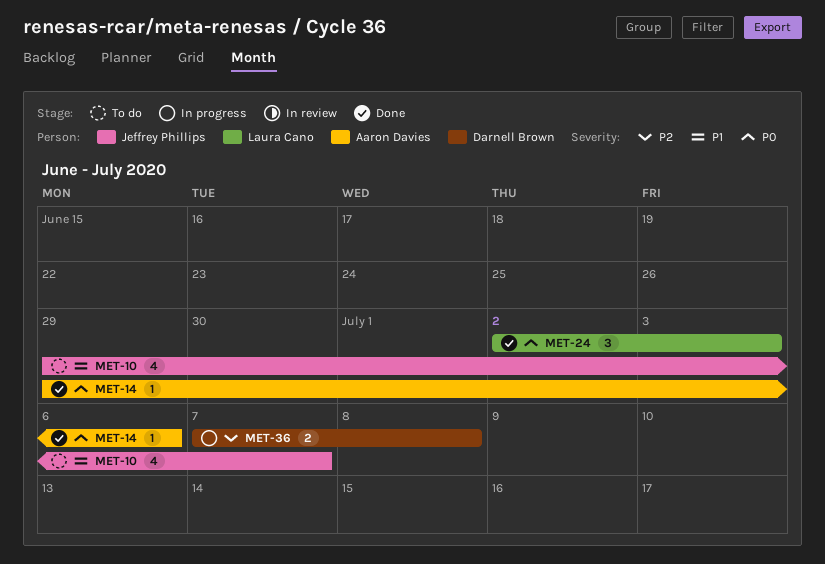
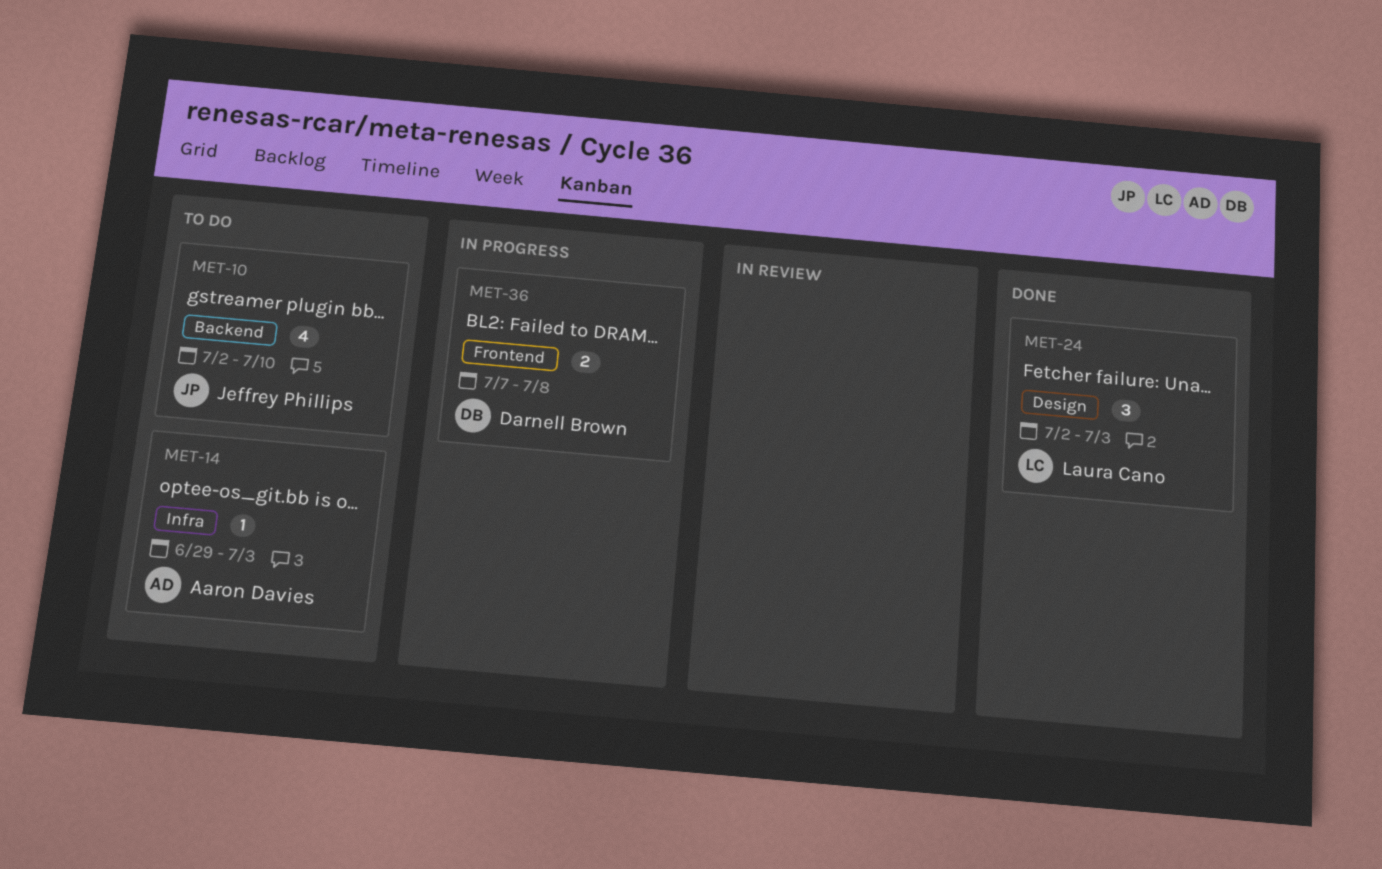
MET-10, start: Jun 29 -> Jul 2
MET-10, due: Jul 7 -> Jul 10
MET-14, status: Done -> To do
MET-14, due: Jul 6 -> Jul 3

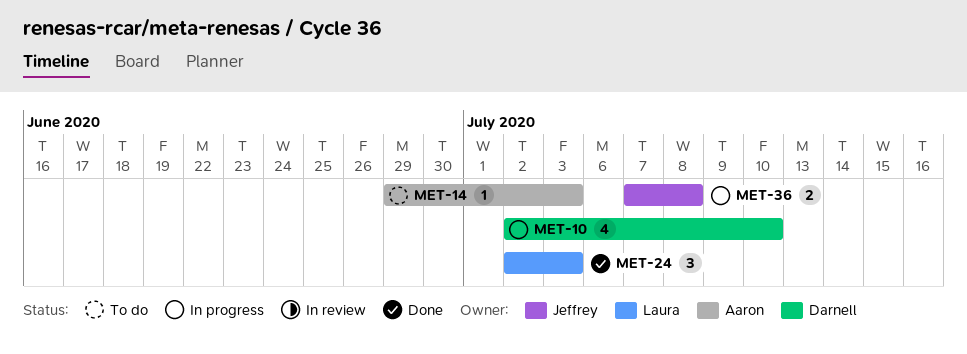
MET-10, status: To do -> In progress
MET-10, owner: Jeffrey Phillips -> Darnell Brown
MET-36, owner: Darnell Brown -> Jeffrey Phillips

